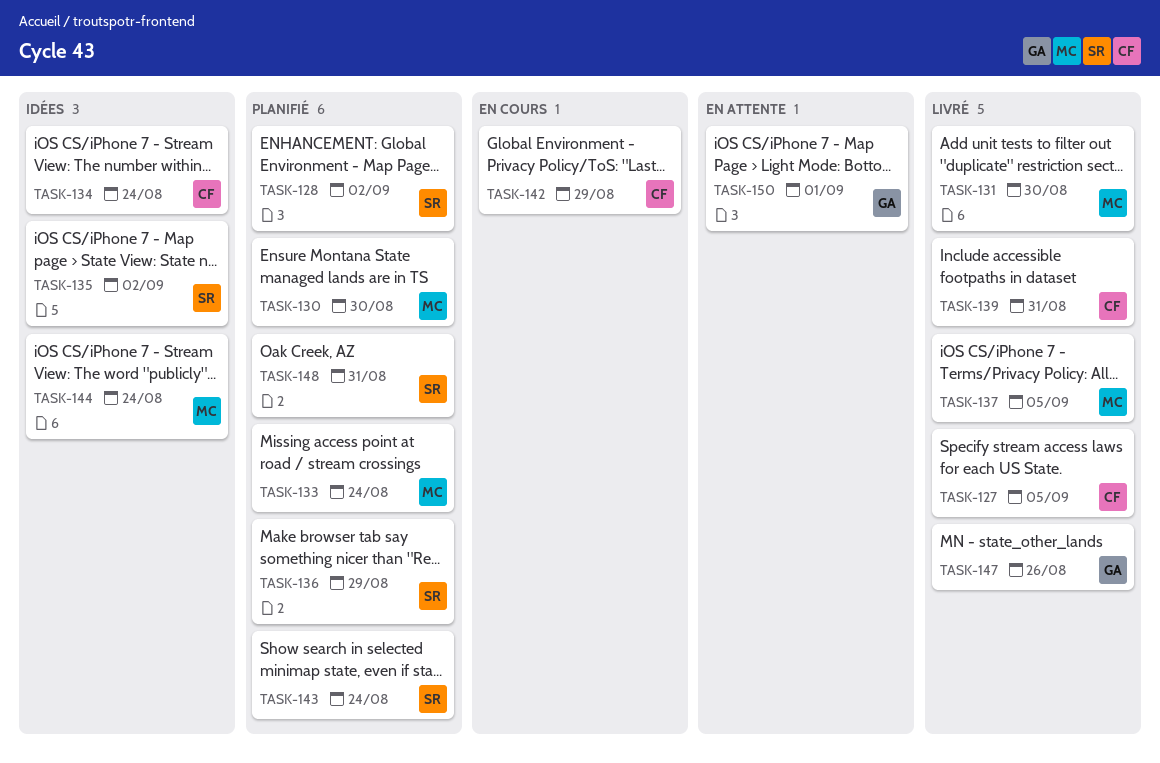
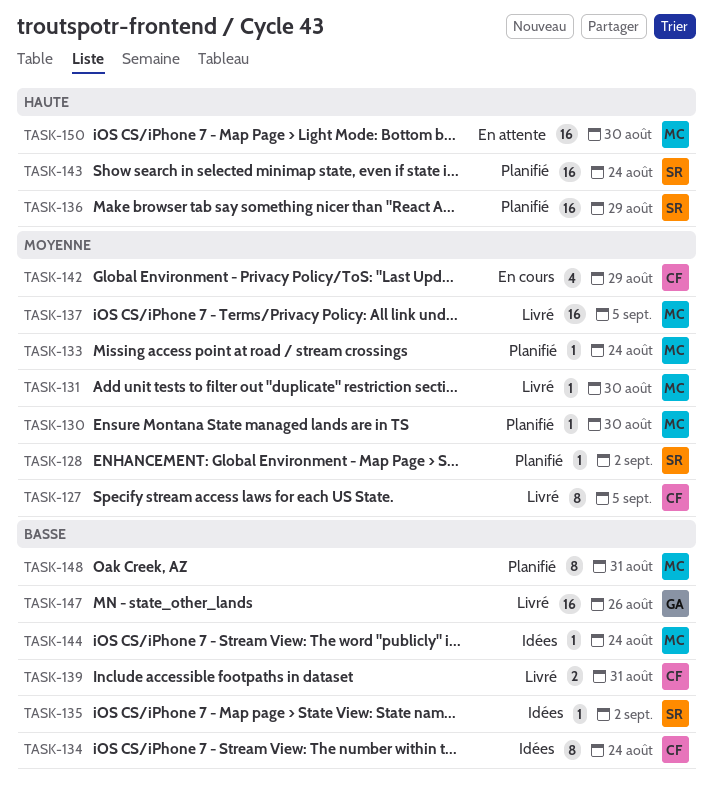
TASK-148, owner: SR -> MC
TASK-150, owner: GA -> MC
TASK-150, due: Sep 1 -> Aug 30

